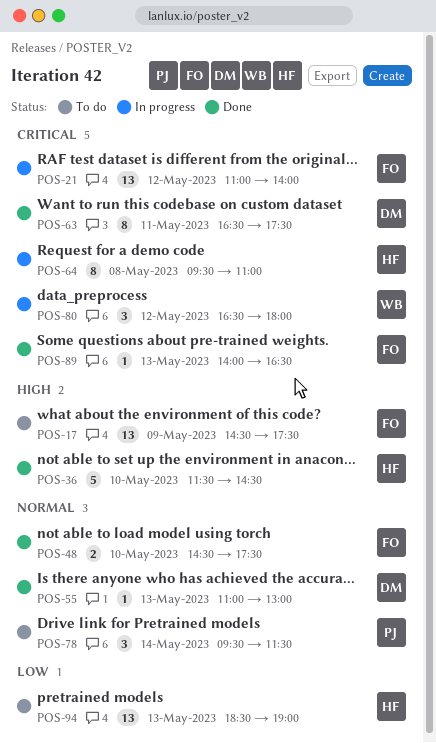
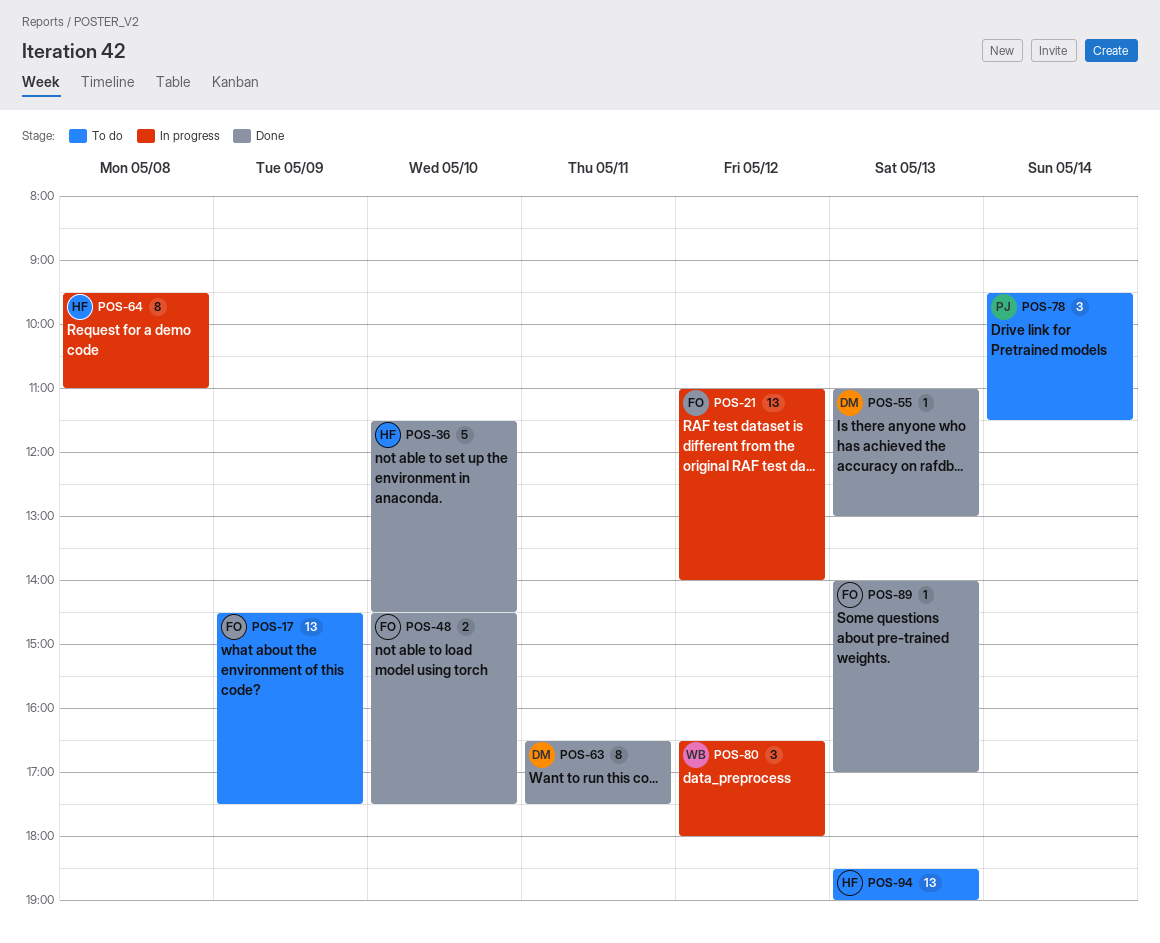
POS-89, ends: 16:30 -> 17:00

